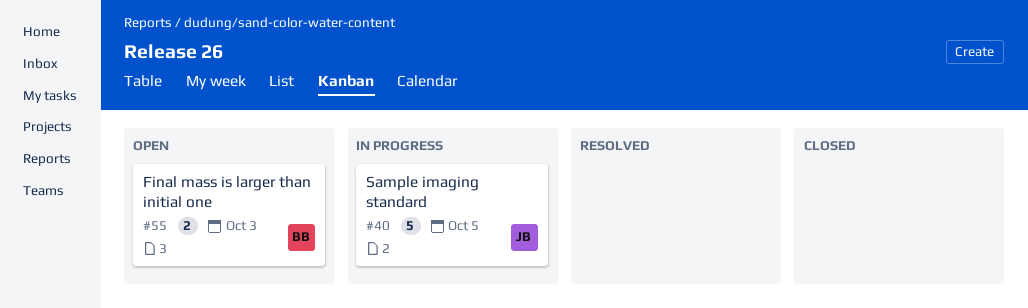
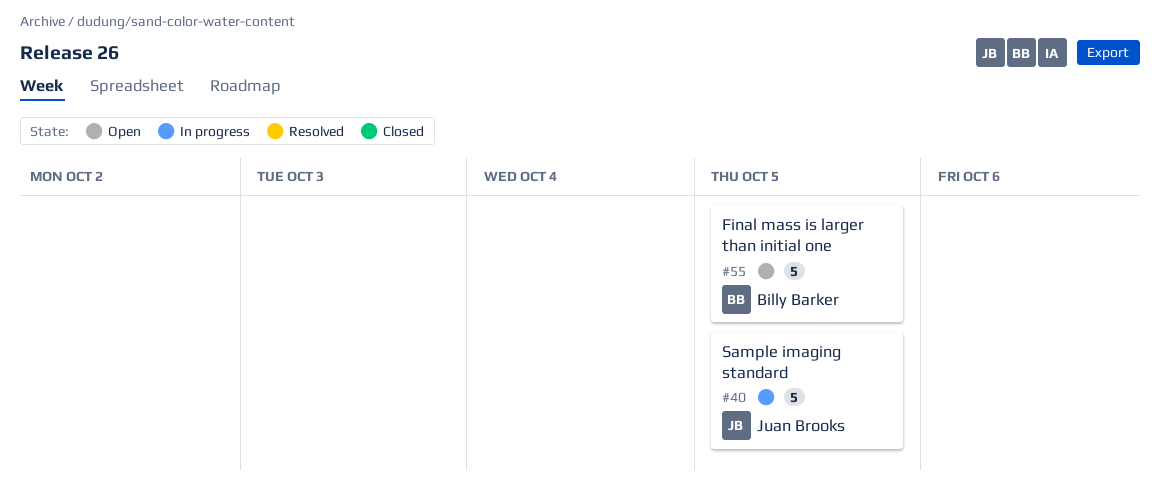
#55, estimate: 2 -> 5
#55, due: Oct 3 -> Oct 5

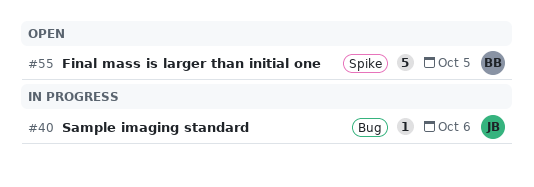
#40, estimate: 5 -> 1
#40, due: Oct 5 -> Oct 6

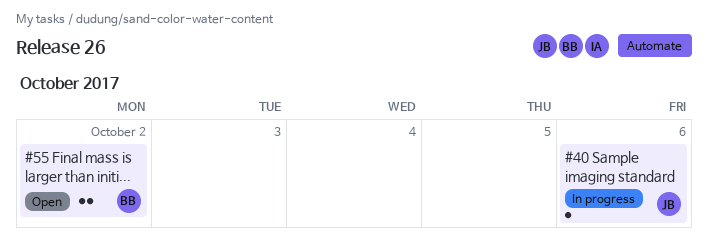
#55, estimate: 5 -> 2
#55, due: Oct 5 -> Oct 2

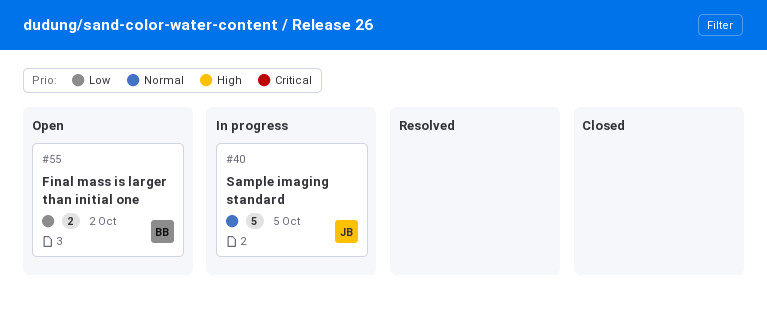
#40, estimate: 1 -> 5
#40, due: Oct 6 -> Oct 5

